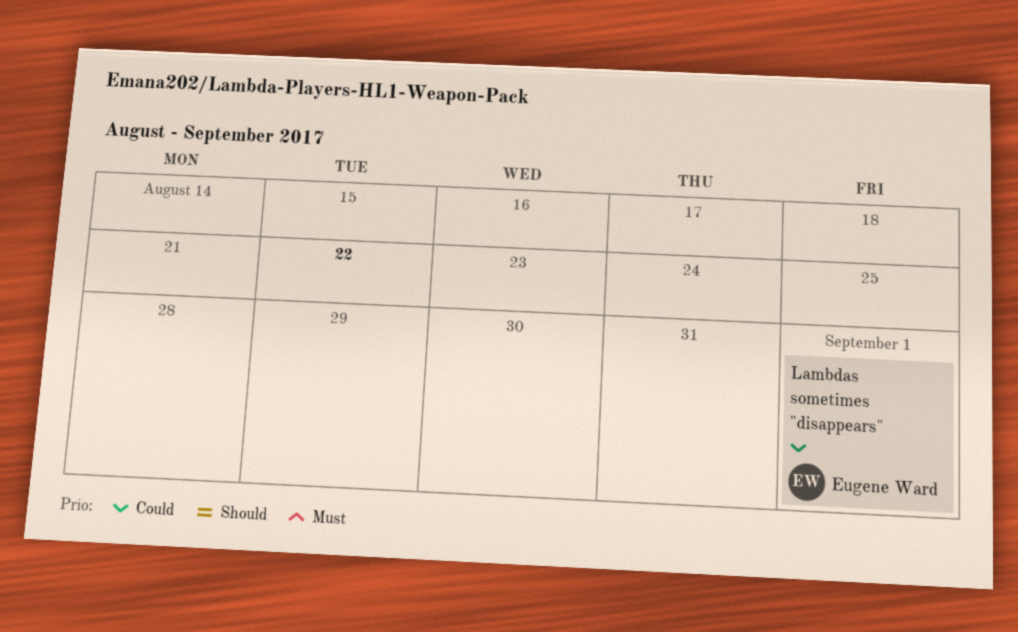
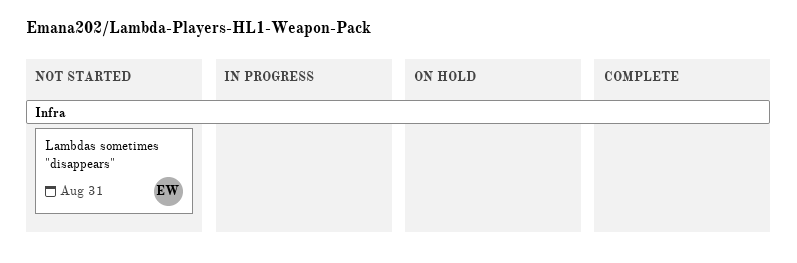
Lambdas sometimes "disappears", due: Sep 1 -> Aug 31

